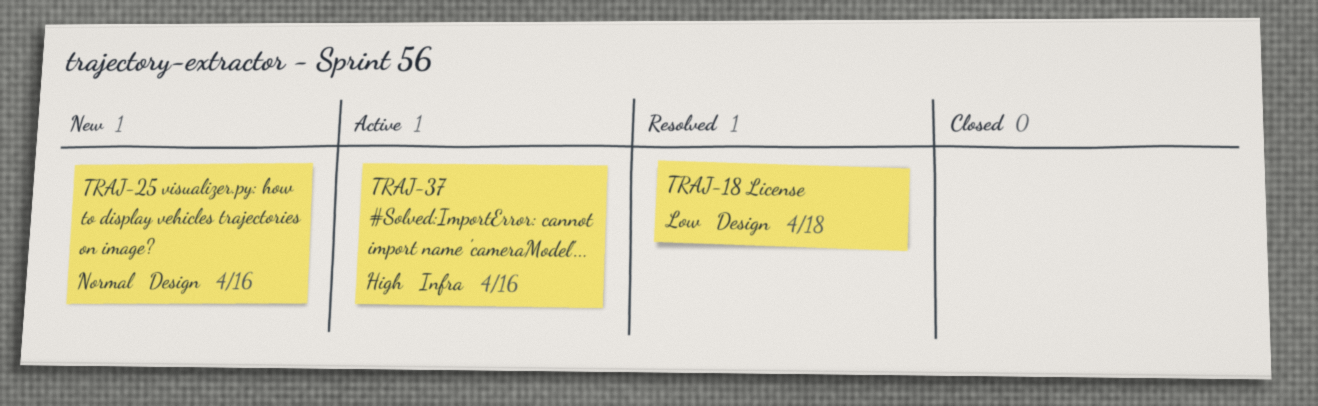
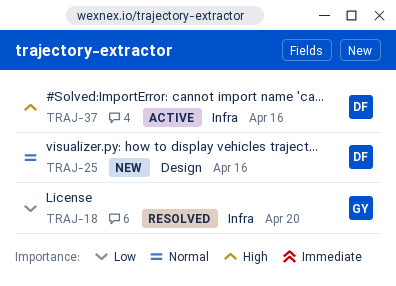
TRAJ-18, label: Design -> Infra
TRAJ-18, due: Apr 18 -> Apr 20

